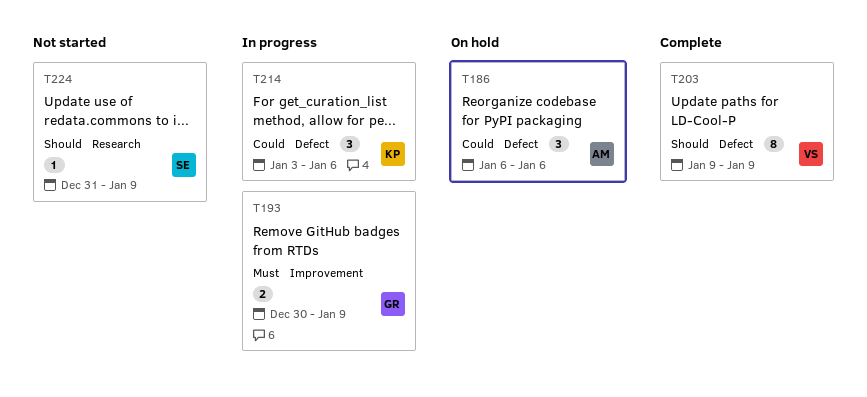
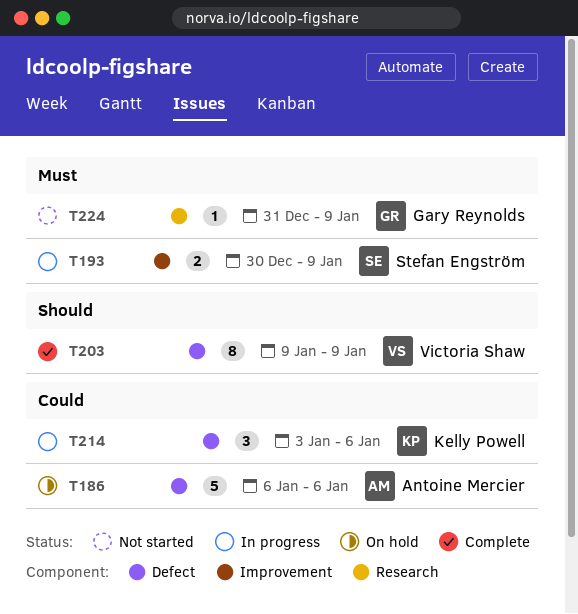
T186, estimate: 3 -> 5
T193, owner: Gary Reynolds -> Stefan Engström
T224, owner: Stefan Engström -> Gary Reynolds
T224, priority: Should -> Must

